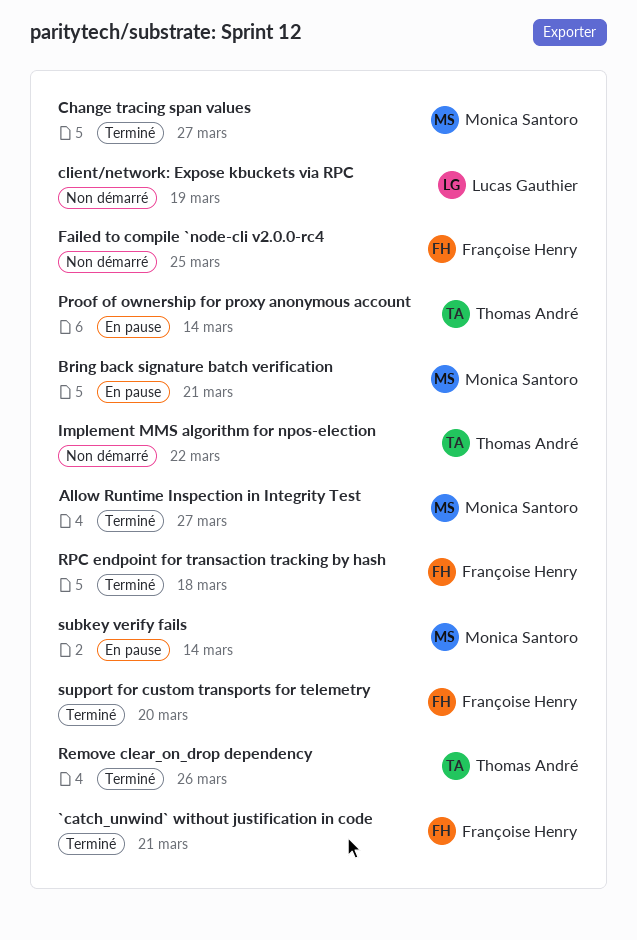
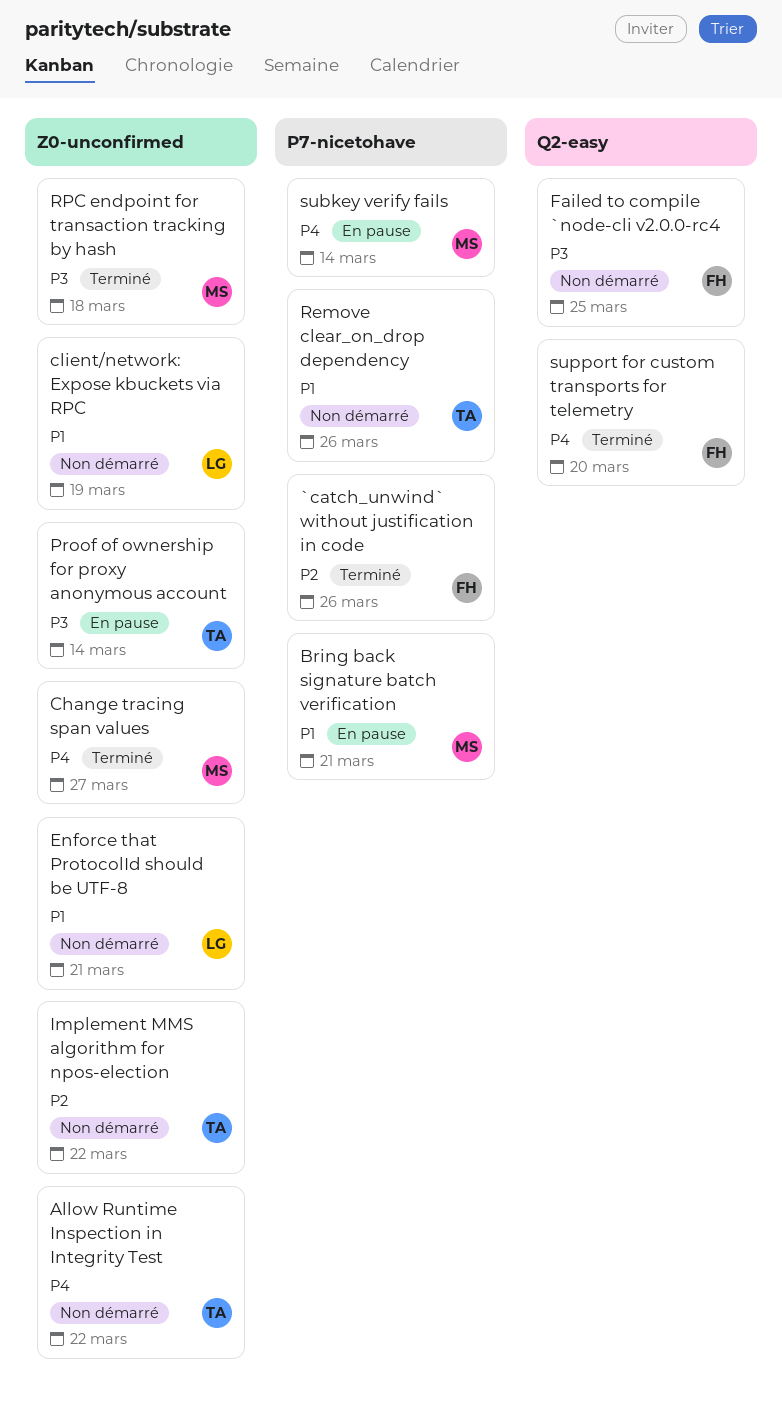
`catch_unwind` without justification in code, due: Mar 21 -> Mar 26
Allow Runtime Inspection in Integrity Test, status: Terminé -> Non démarré
Allow Runtime Inspection in Integrity Test, owner: Monica Santoro -> Thomas André
Allow Runtime Inspection in Integrity Test, due: Mar 27 -> Mar 22
Enforce that ProtocolId should be UTF-8: none -> present
Remove clear_on_drop dependency, status: Terminé -> Non démarré
RPC endpoint for transaction tracking by hash, owner: Françoise Henry -> Monica Santoro

